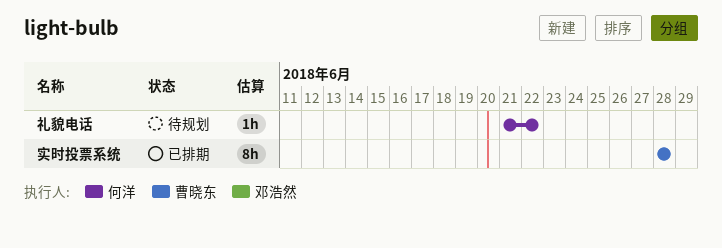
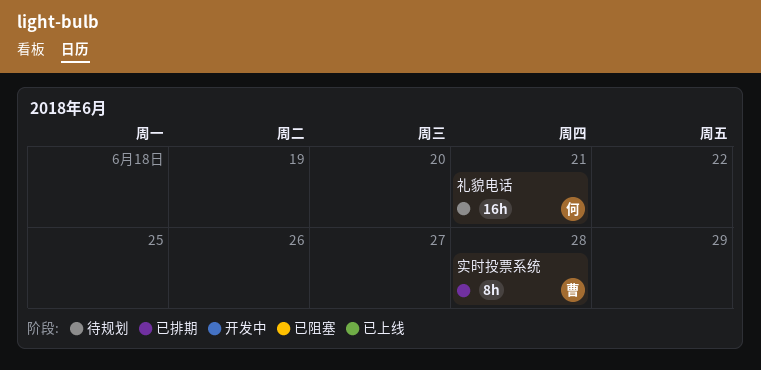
礼貌电话, estimate: 1h -> 16h
礼貌电话, due: Jun 22 -> Jun 21

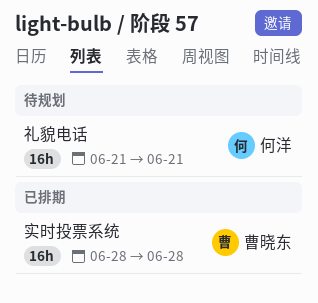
实时投票系统, estimate: 8h -> 16h

